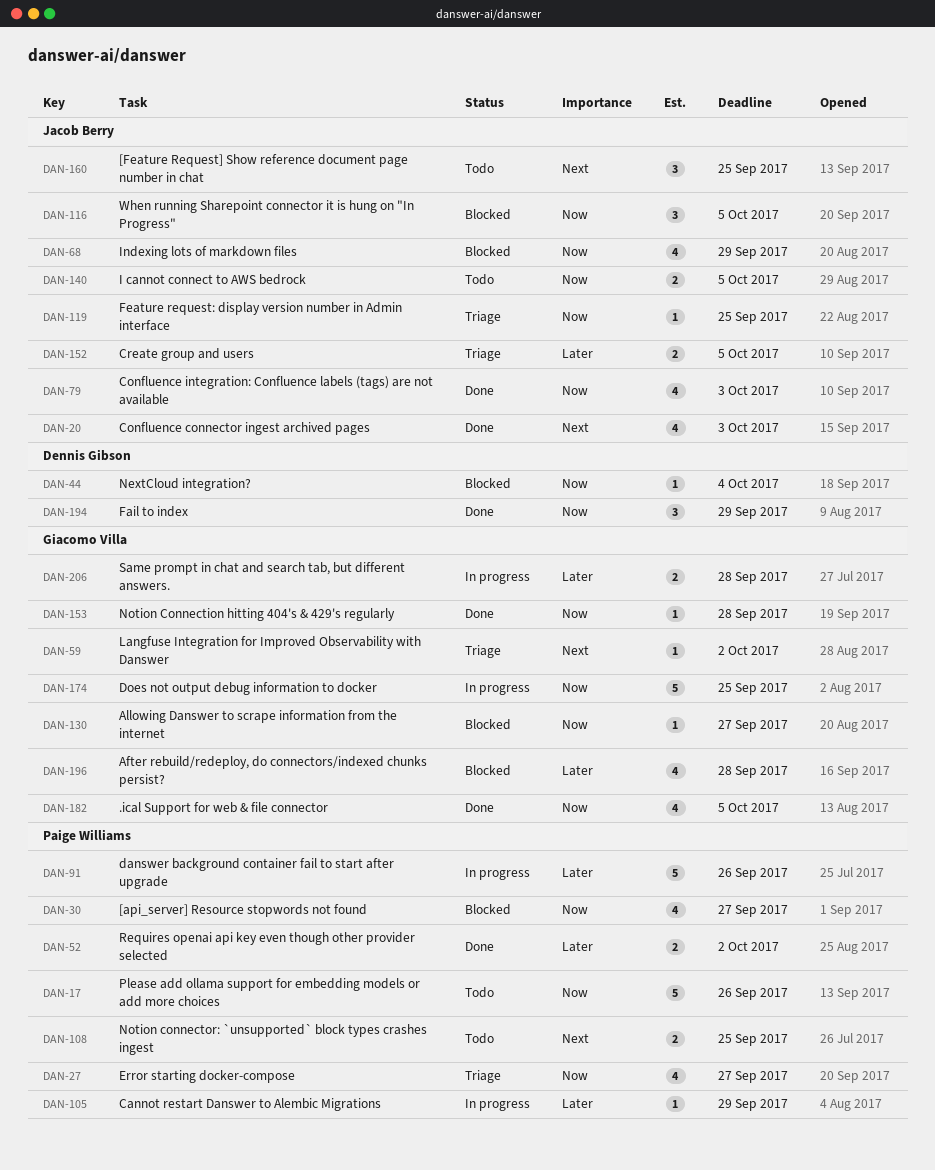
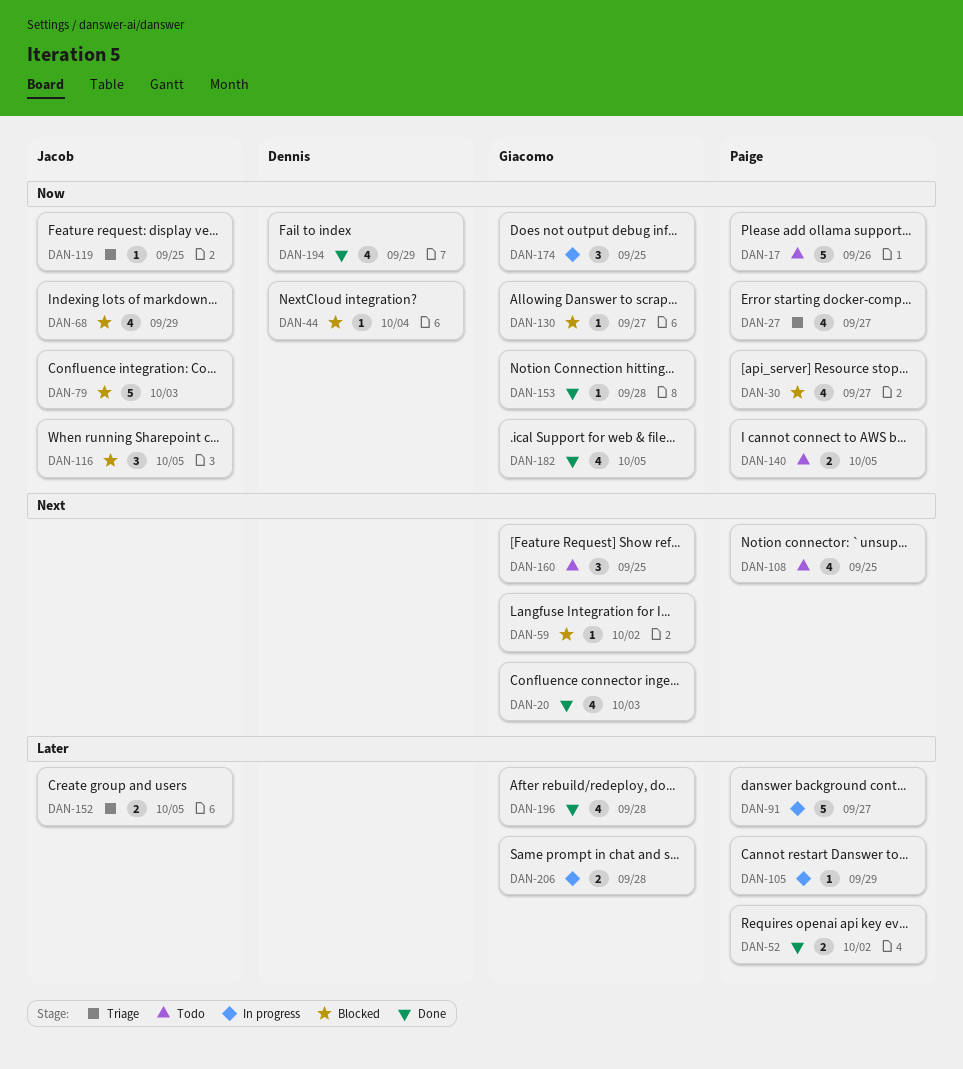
DAN-20, owner: Jacob Berry -> Giacomo Villa
DAN-59, status: Triage -> Blocked
DAN-79, status: Done -> Blocked
DAN-79, estimate: 4 -> 5
DAN-91, due: Sep 26 -> Sep 27
DAN-108, estimate: 2 -> 4
DAN-140, owner: Jacob Berry -> Paige Williams
DAN-160, owner: Jacob Berry -> Giacomo Villa
DAN-174, estimate: 5 -> 3
DAN-194, estimate: 3 -> 4
DAN-196, status: Blocked -> Done

